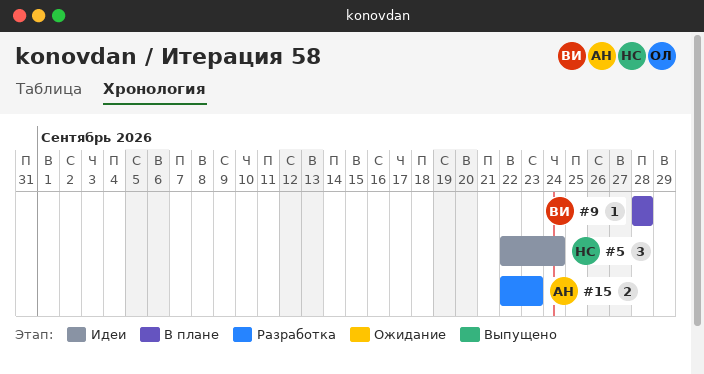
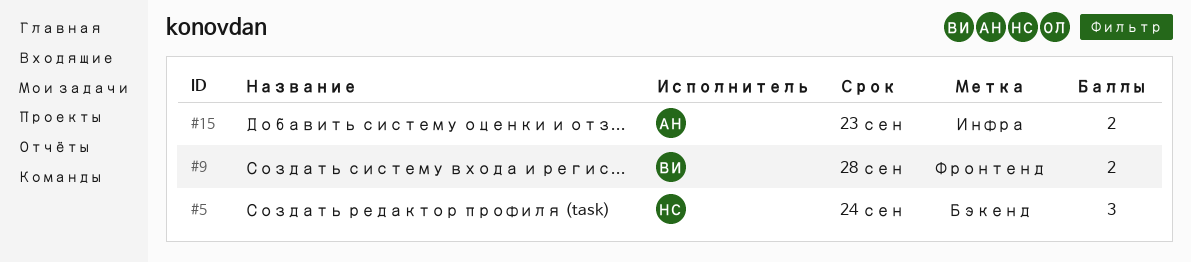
#9, estimate: 1 -> 2

